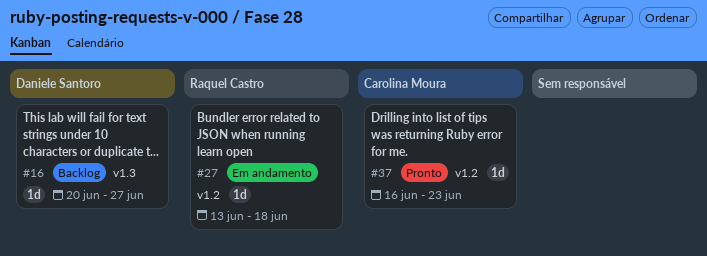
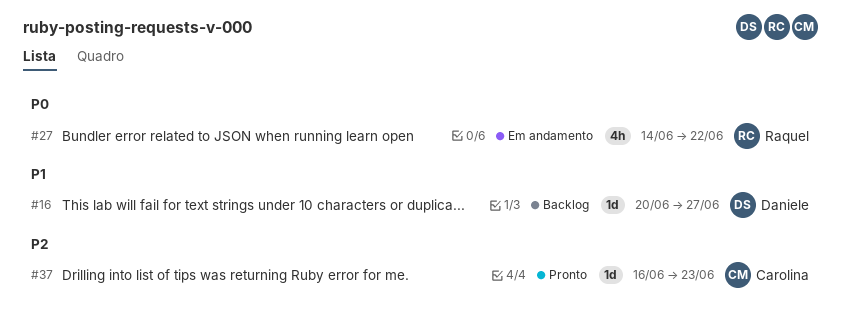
#27, estimate: 1d -> 4h
#27, start: Jun 13 -> Jun 14
#27, due: Jun 18 -> Jun 22

